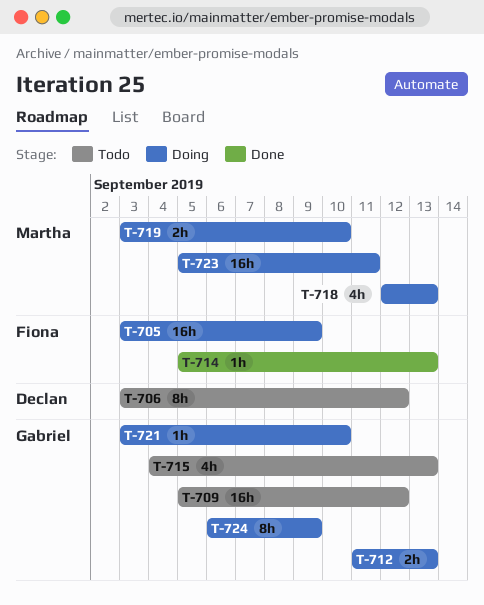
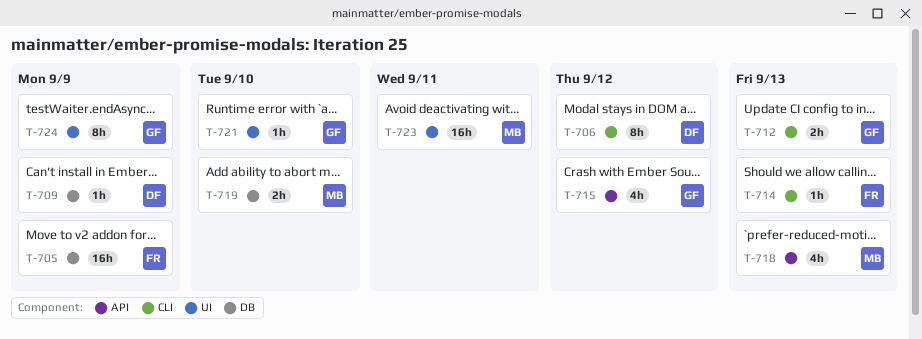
T-709, owner: Gabriel -> Declan
T-709, estimate: 16h -> 1h
T-709, due: Sep 12 -> Sep 9
T-715, due: Sep 13 -> Sep 12

